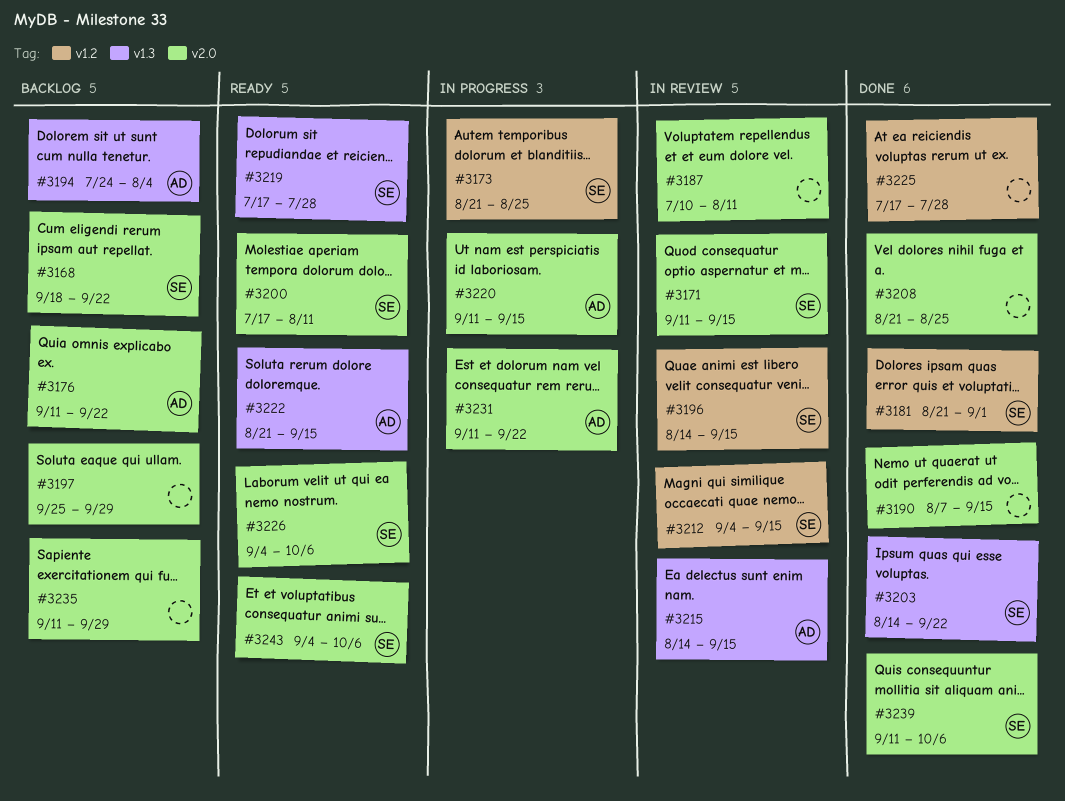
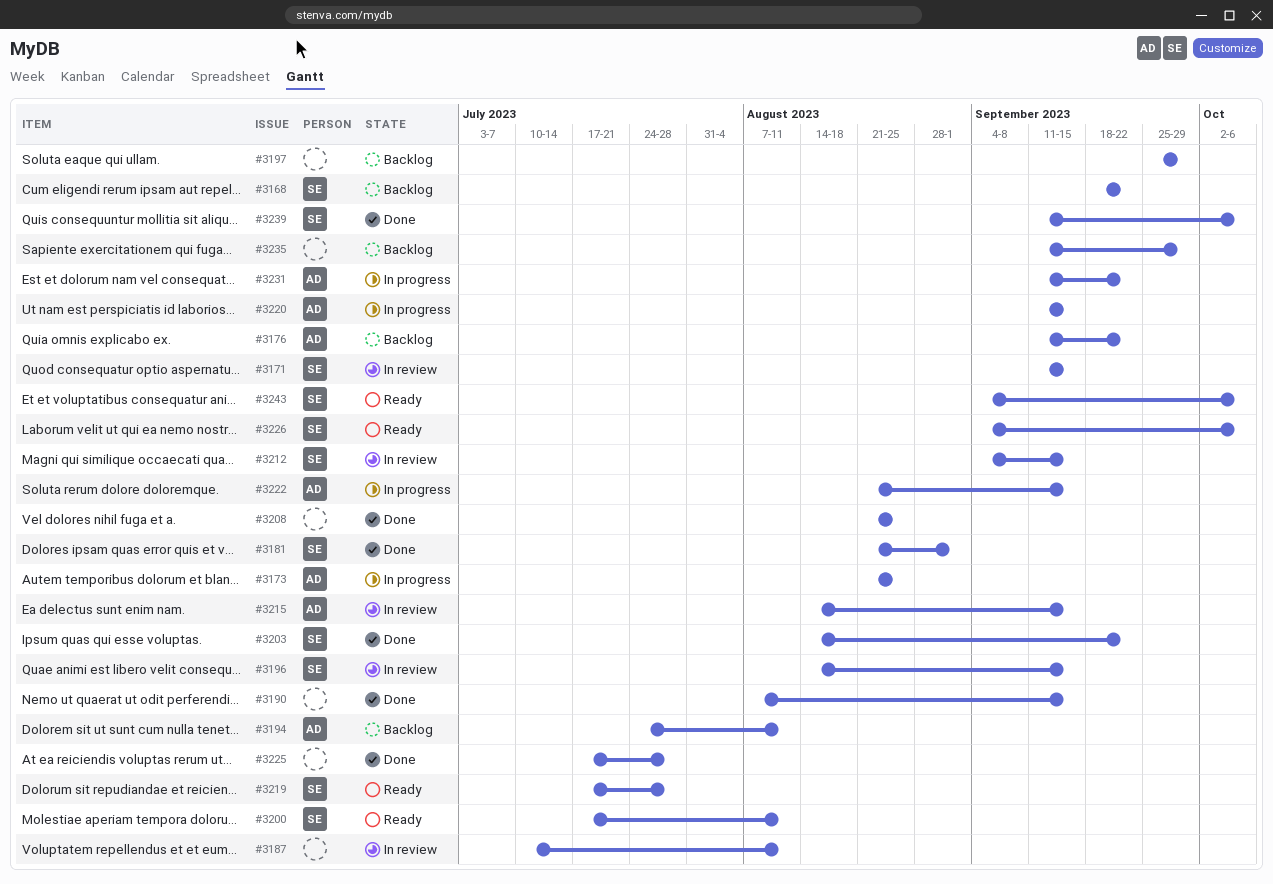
#3173, owner: SE -> AD
#3194, due: Aug 4 -> Aug 11
#3222, status: Ready -> In progress

